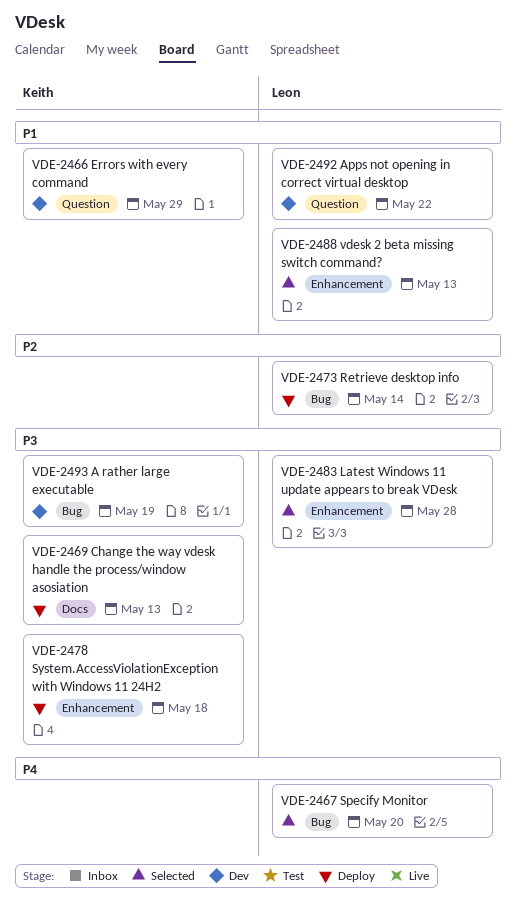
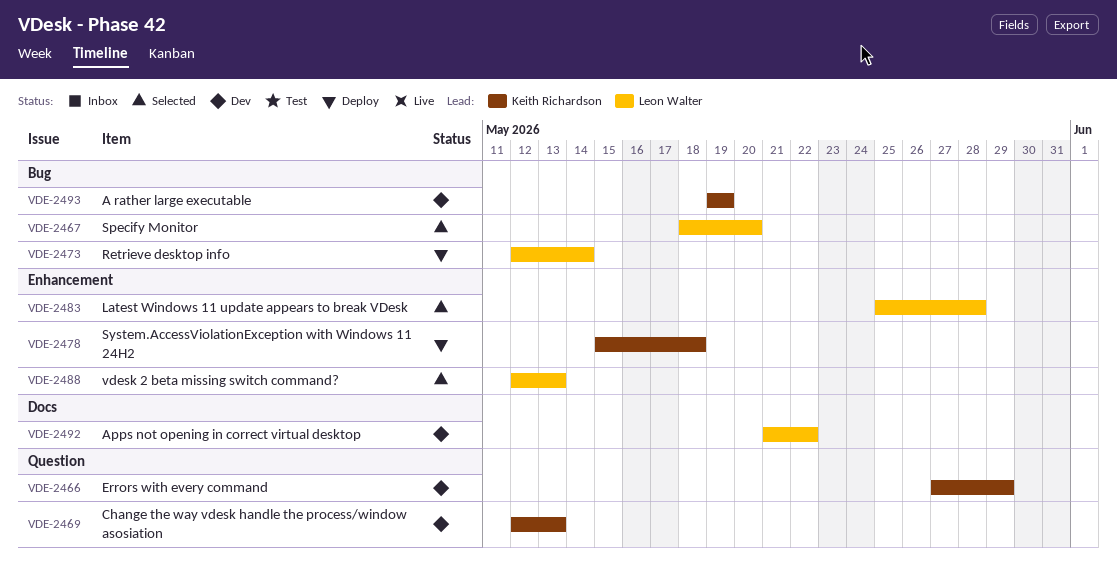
VDE-2469, status: Deploy -> Dev
VDE-2469, label: Docs -> Question
VDE-2492, label: Question -> Docs

